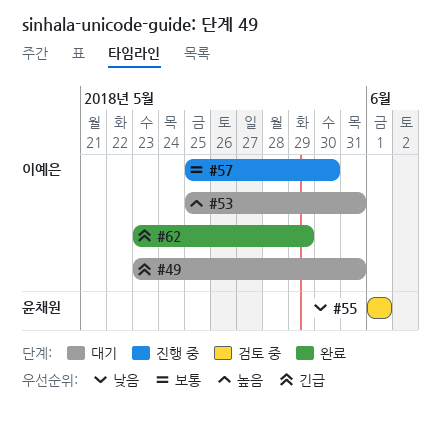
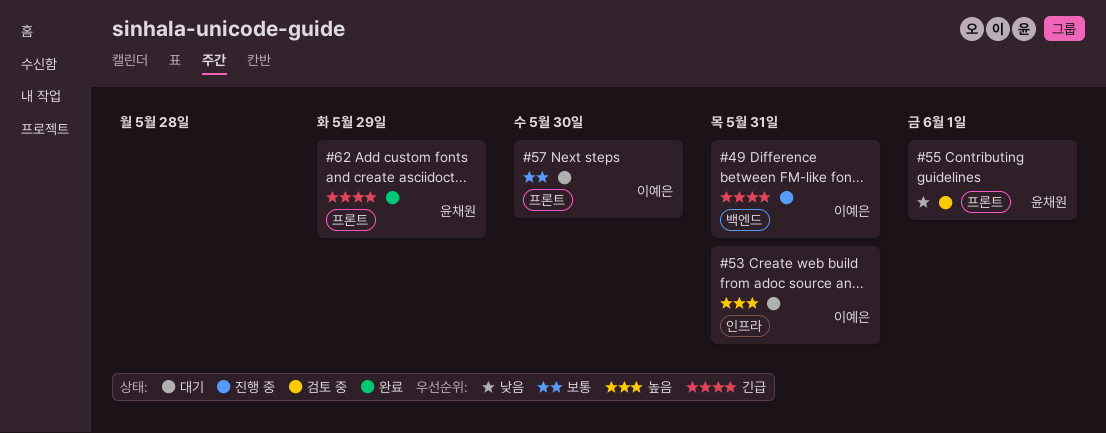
#49, status: 대기 -> 진행 중
#57, status: 진행 중 -> 대기
#62, owner: 이예은 -> 윤채원

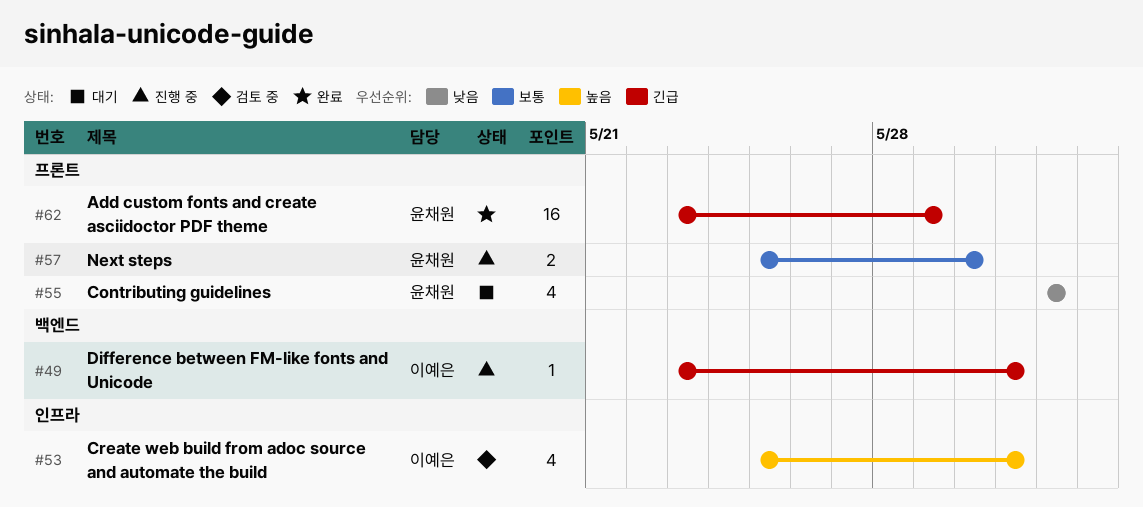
#53, status: 대기 -> 검토 중
#55, status: 검토 중 -> 대기
#57, status: 대기 -> 진행 중
#57, owner: 이예은 -> 윤채원

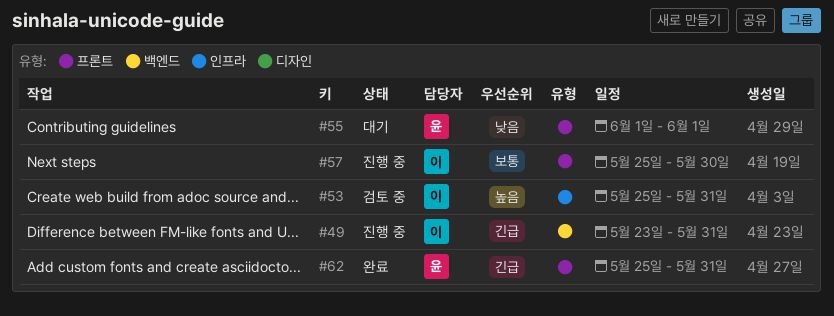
#57, owner: 윤채원 -> 이예은
#62, start: May 23 -> May 25
#62, due: May 29 -> May 31

